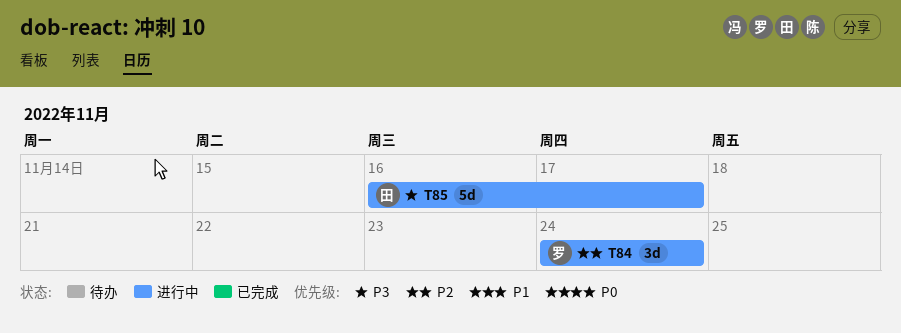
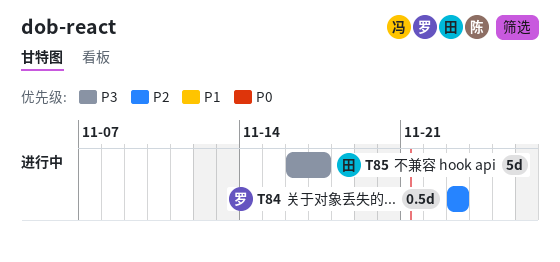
T84, estimate: 3d -> 0.5d
T84, start: Nov 24 -> Nov 23
T84, due: Nov 24 -> Nov 23

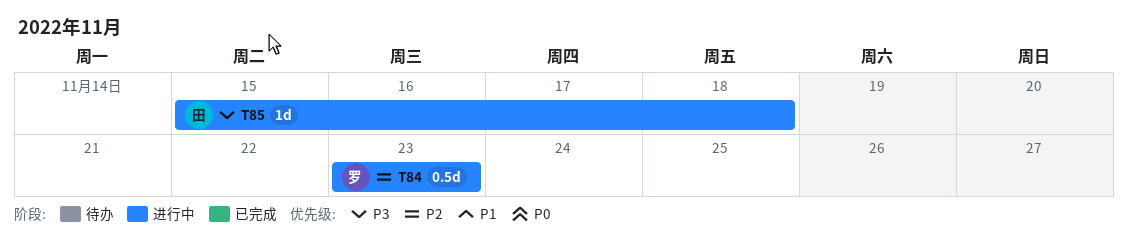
T85, estimate: 5d -> 1d
T85, start: Nov 16 -> Nov 15
T85, due: Nov 17 -> Nov 18

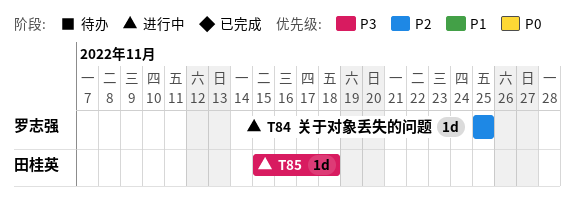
T84, estimate: 0.5d -> 1d
T84, start: Nov 23 -> Nov 25
T84, due: Nov 23 -> Nov 25

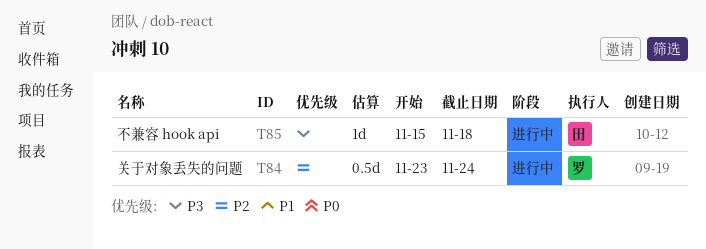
T84, estimate: 1d -> 0.5d
T84, start: Nov 25 -> Nov 23
T84, due: Nov 25 -> Nov 24

